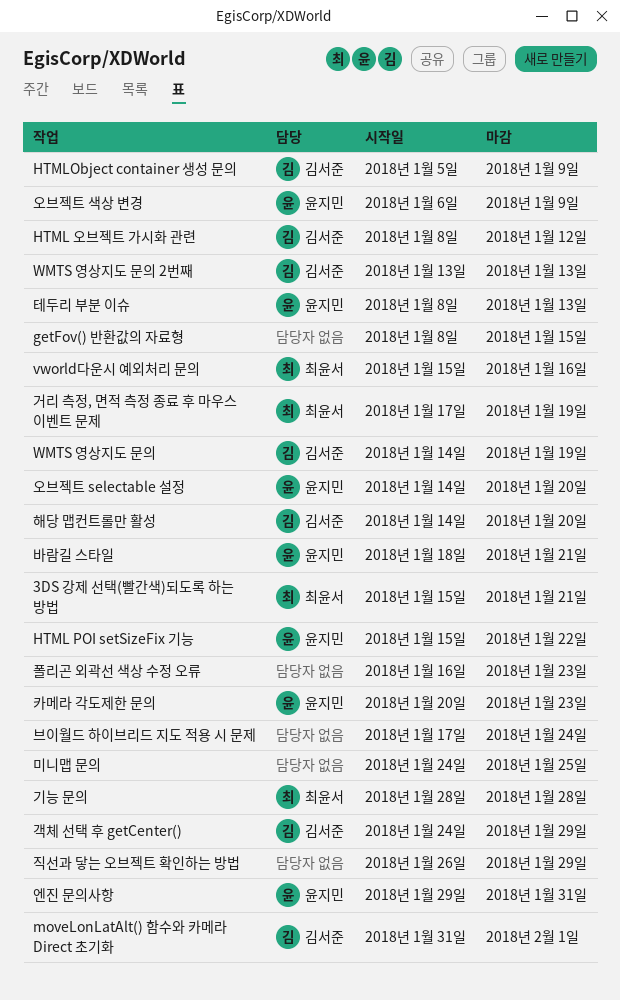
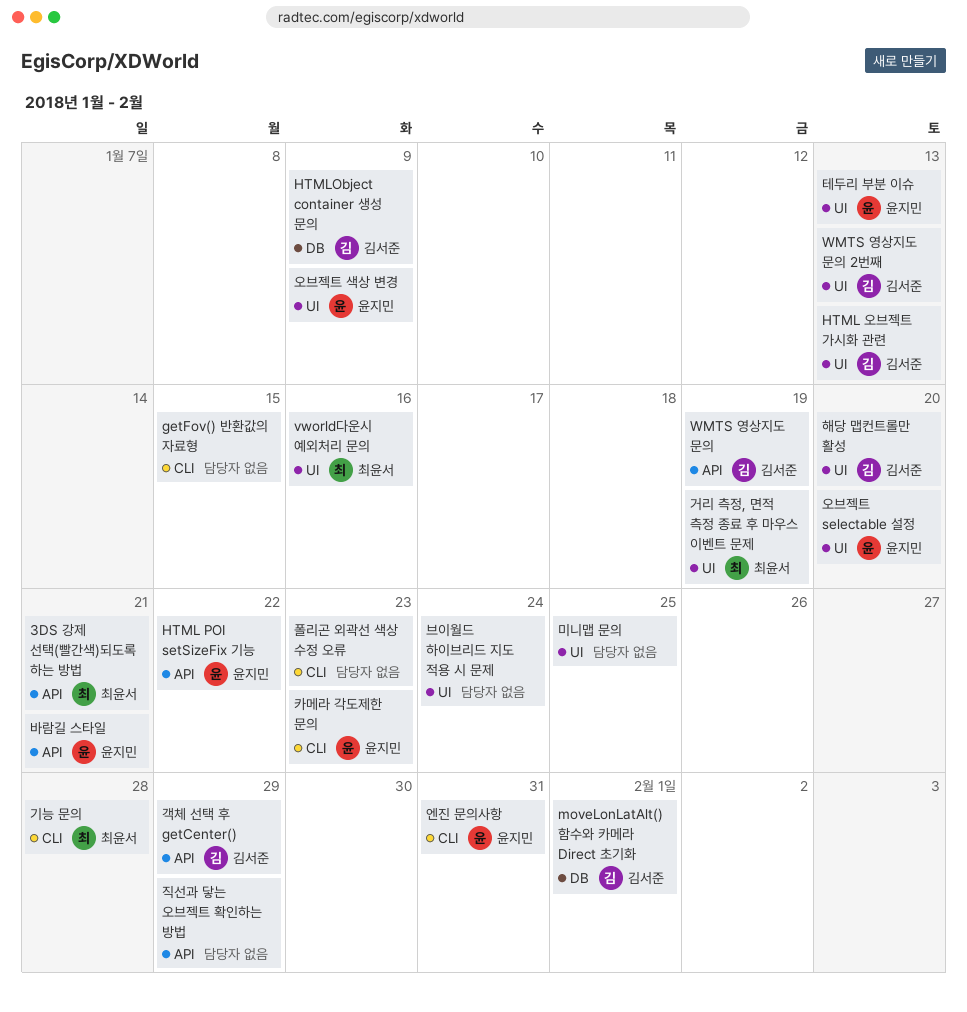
HTML 오브젝트 가시화 관련, due: Jan 12 -> Jan 13

